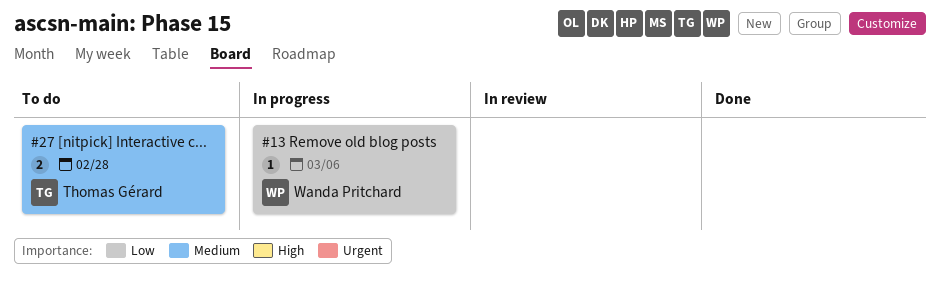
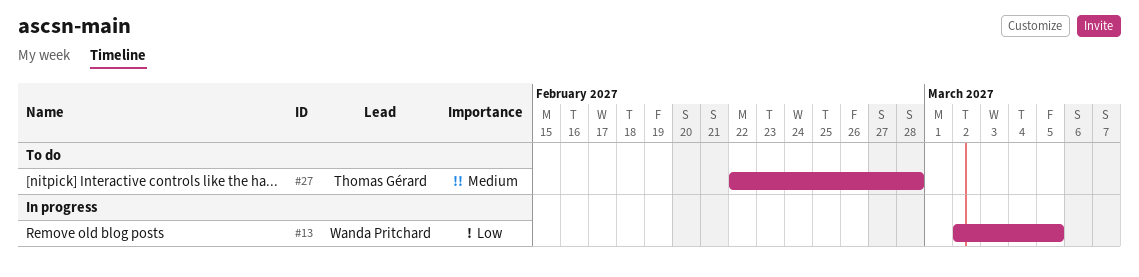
#13, due: Mar 6 -> Mar 5

